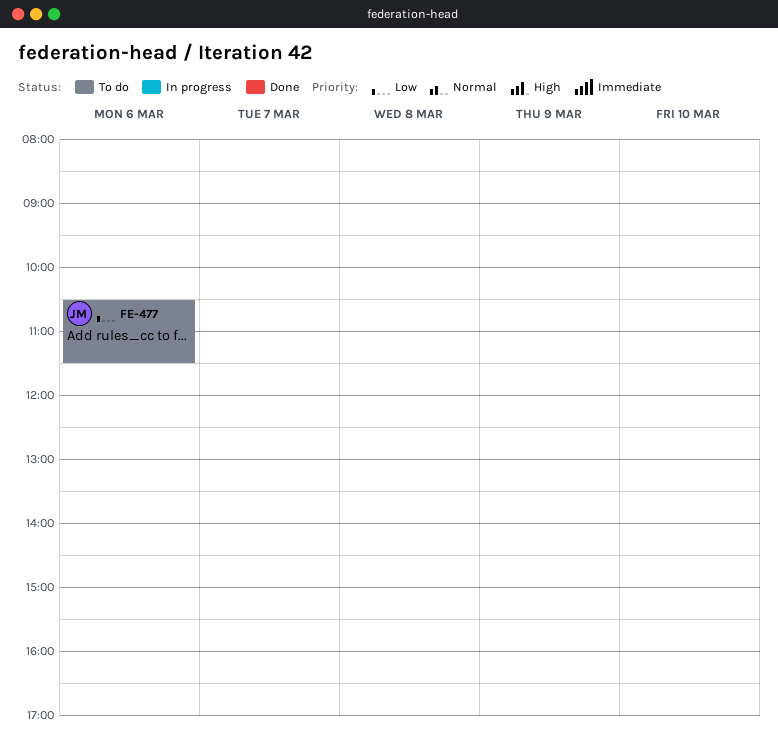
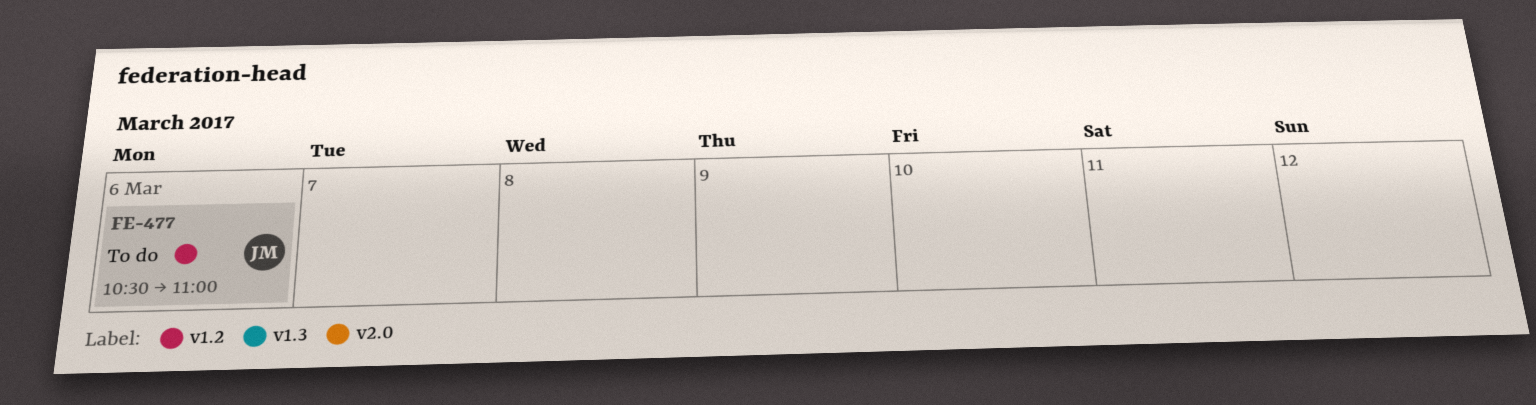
FE-477, ends: 11:30 -> 11:00

